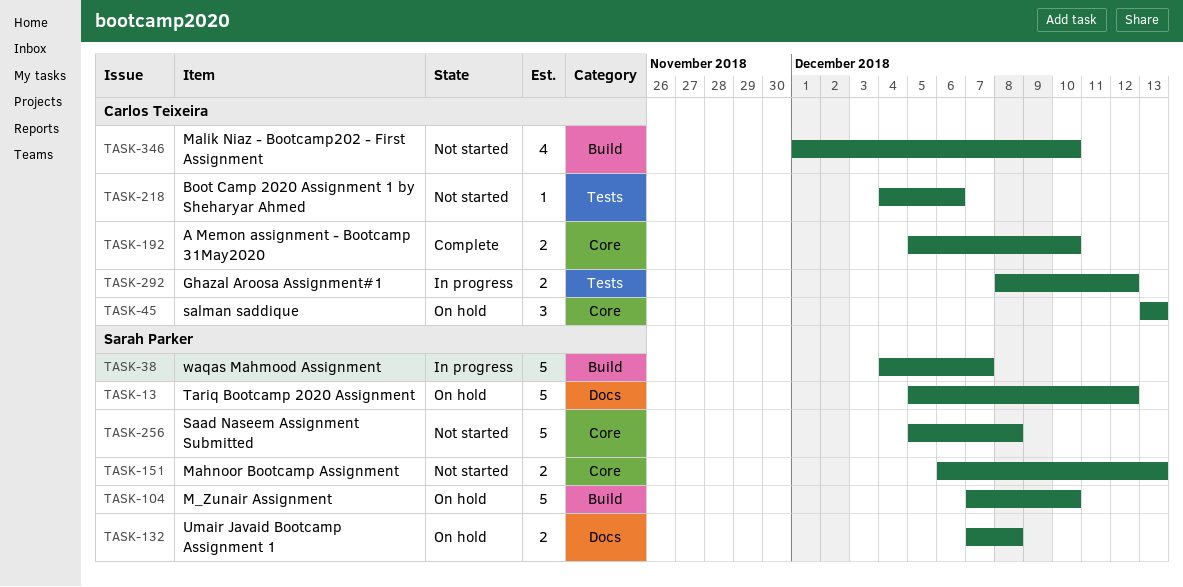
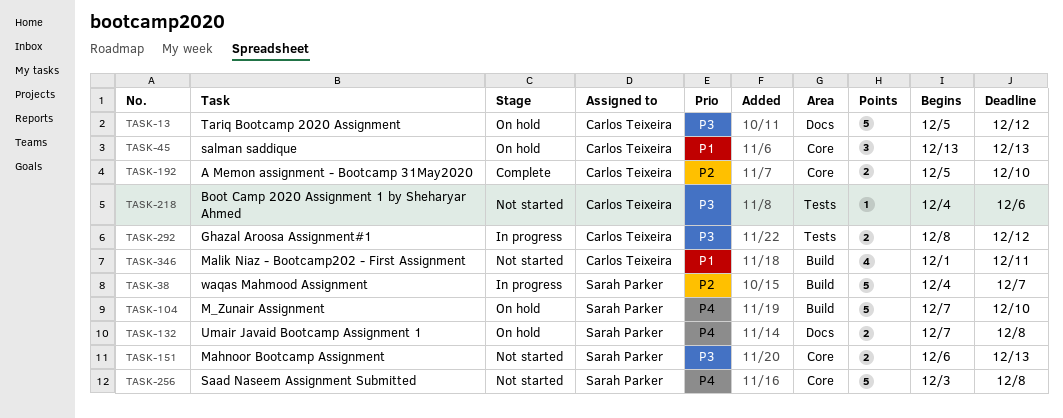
TASK-13, owner: Sarah Parker -> Carlos Teixeira
TASK-256, start: Dec 5 -> Dec 3
TASK-346, due: Dec 10 -> Dec 11

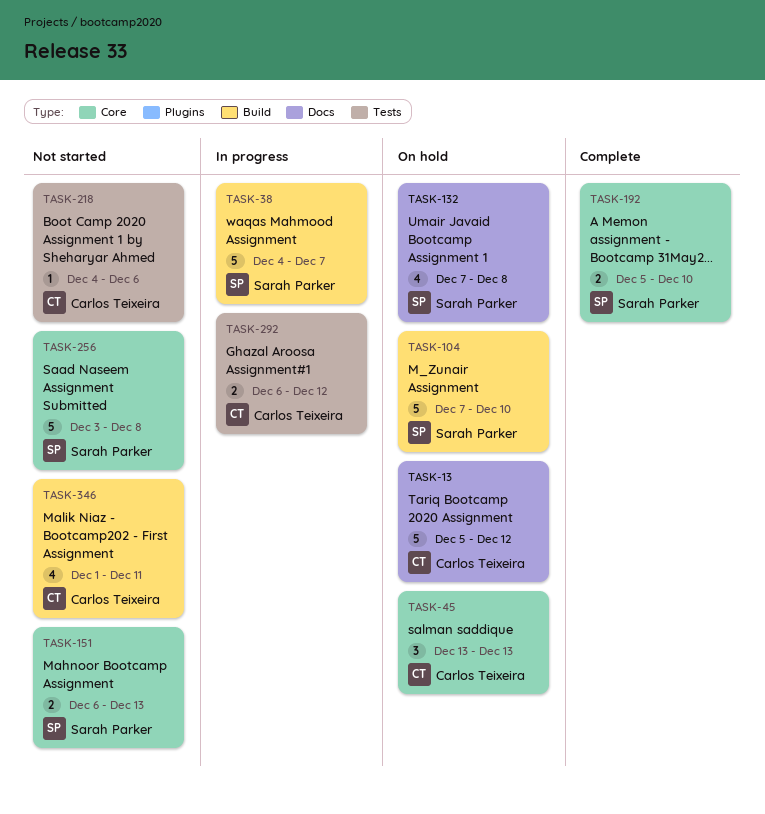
TASK-132, estimate: 2 -> 4
TASK-192, owner: Carlos Teixeira -> Sarah Parker
TASK-292, start: Dec 8 -> Dec 6

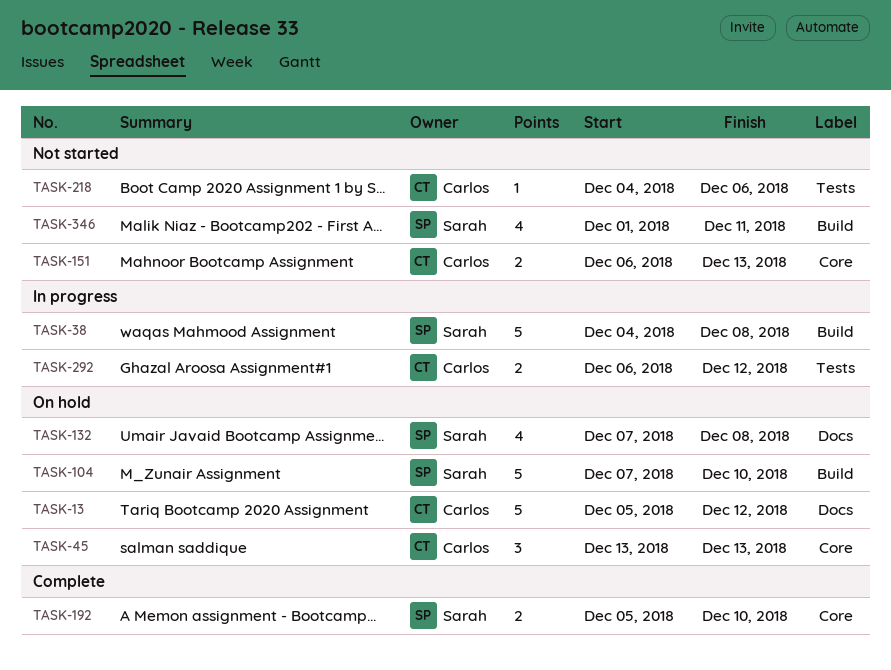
TASK-38, due: Dec 7 -> Dec 8
TASK-151, owner: Sarah Parker -> Carlos Teixeira
TASK-256: present -> none
TASK-346, owner: Carlos Teixeira -> Sarah Parker

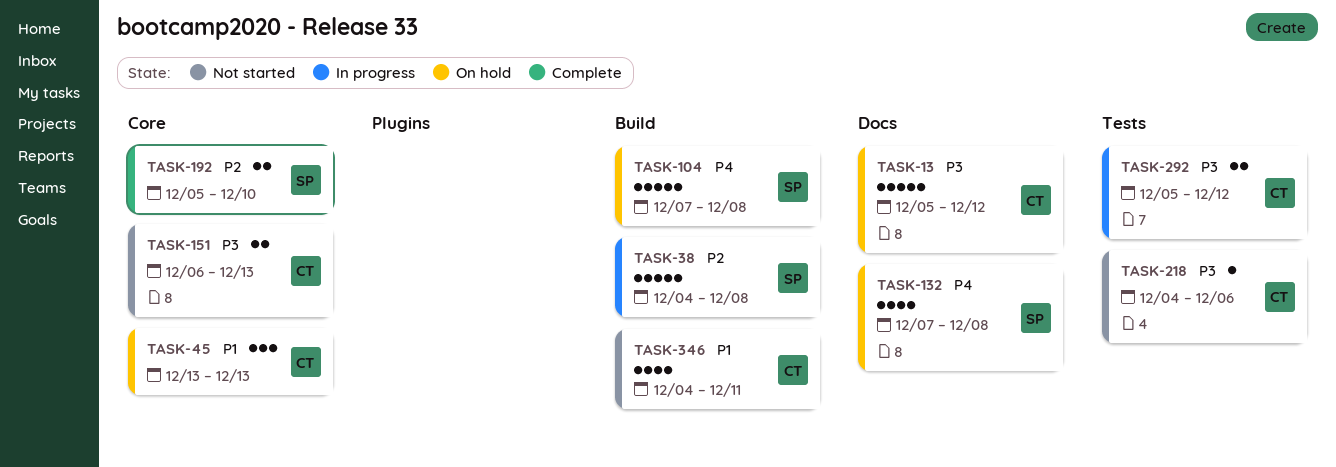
TASK-104, due: Dec 10 -> Dec 8
TASK-292, start: Dec 6 -> Dec 5
TASK-346, owner: Sarah -> Carlos
TASK-346, start: Dec 1 -> Dec 4

